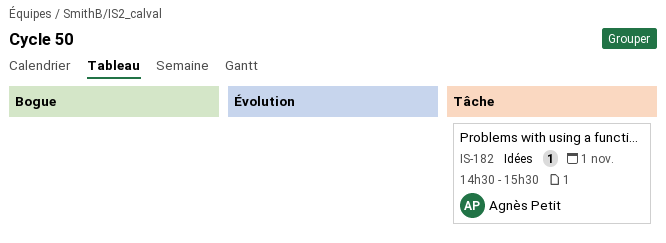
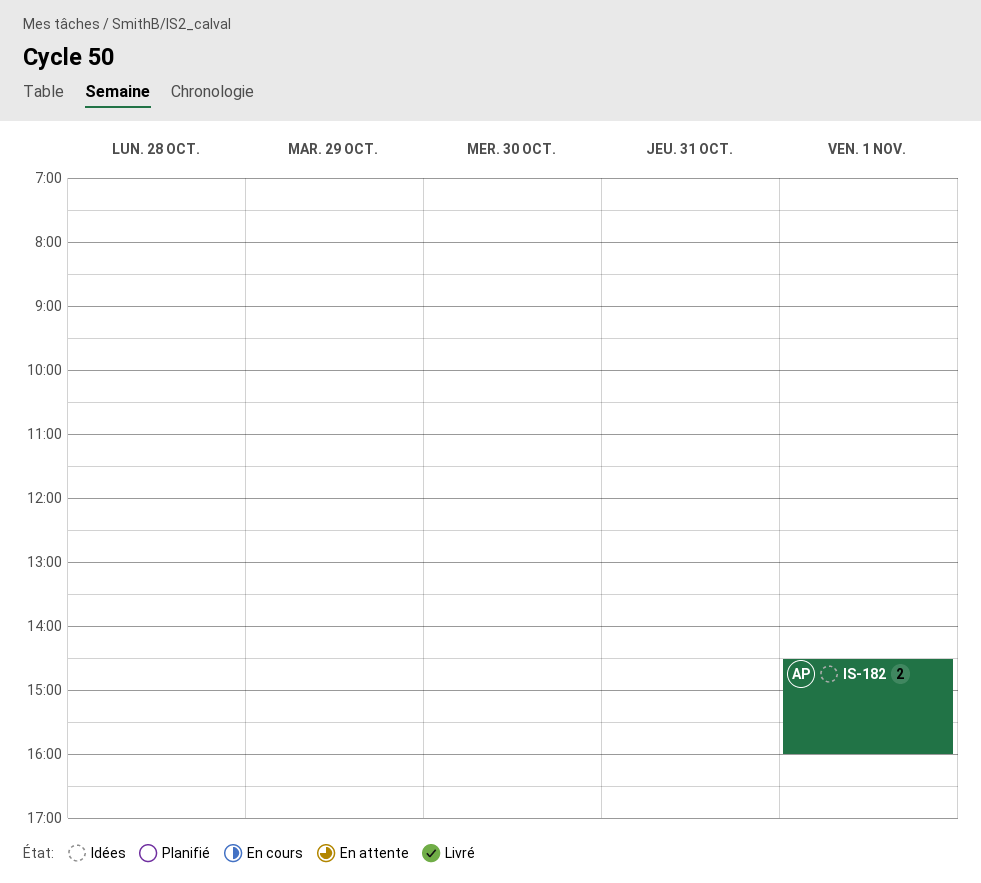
IS-182, estimate: 1 -> 2
IS-182, ends: 15:30 -> 16:00

